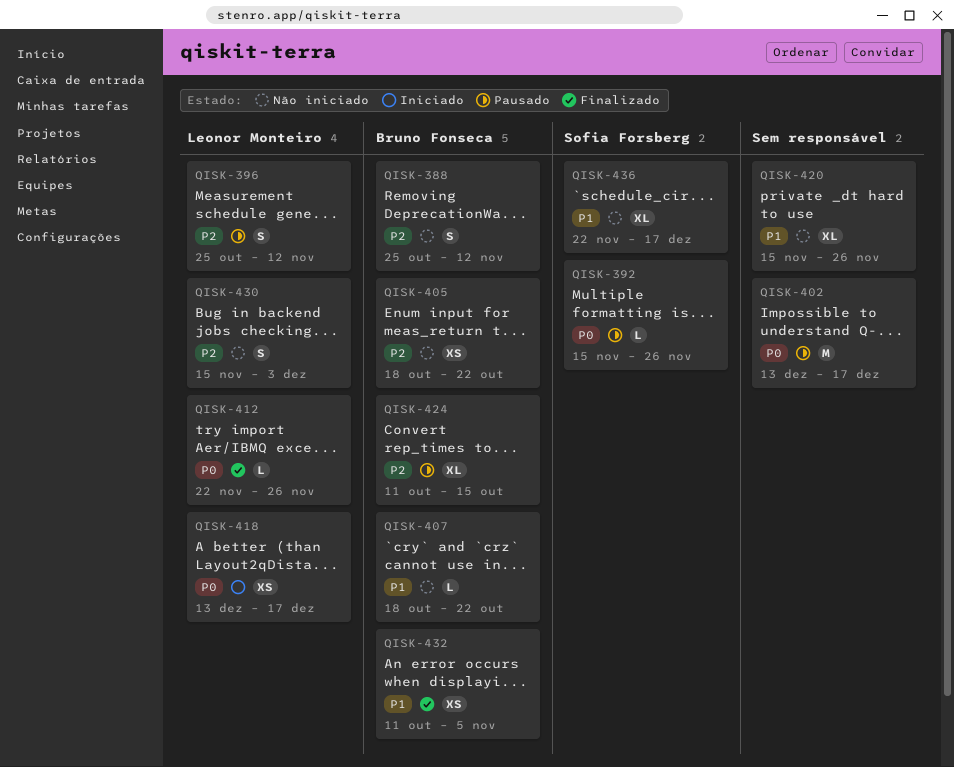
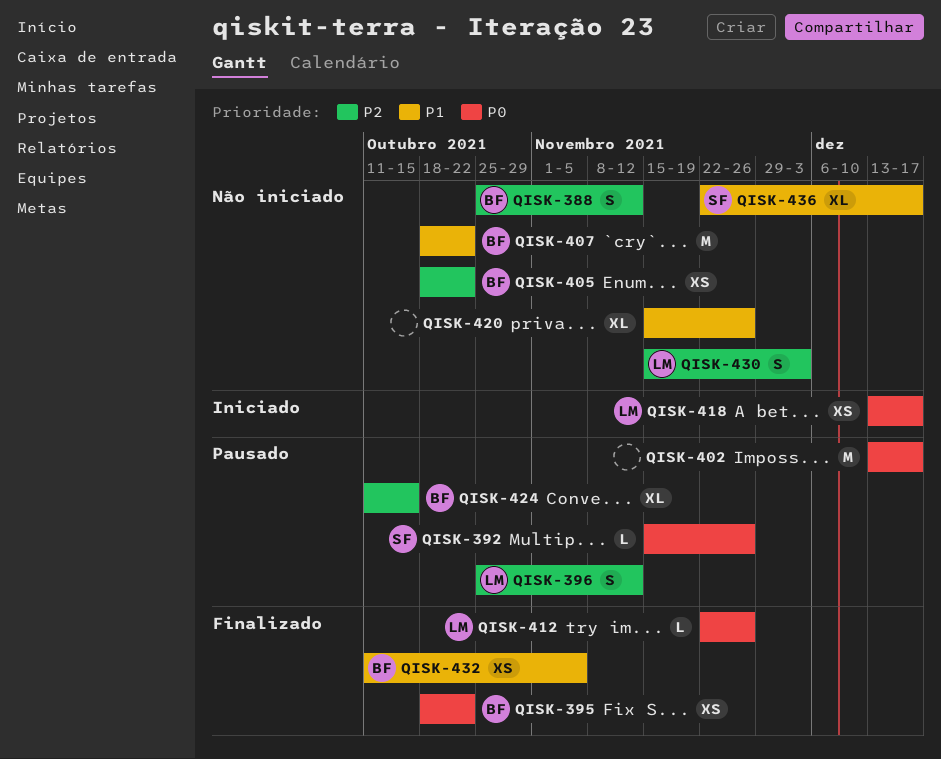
QISK-395: none -> present
QISK-407, estimate: L -> M

